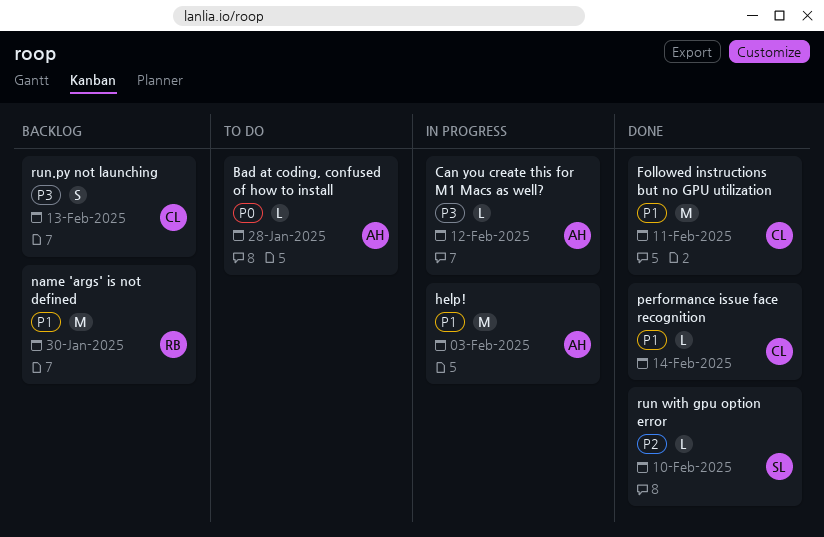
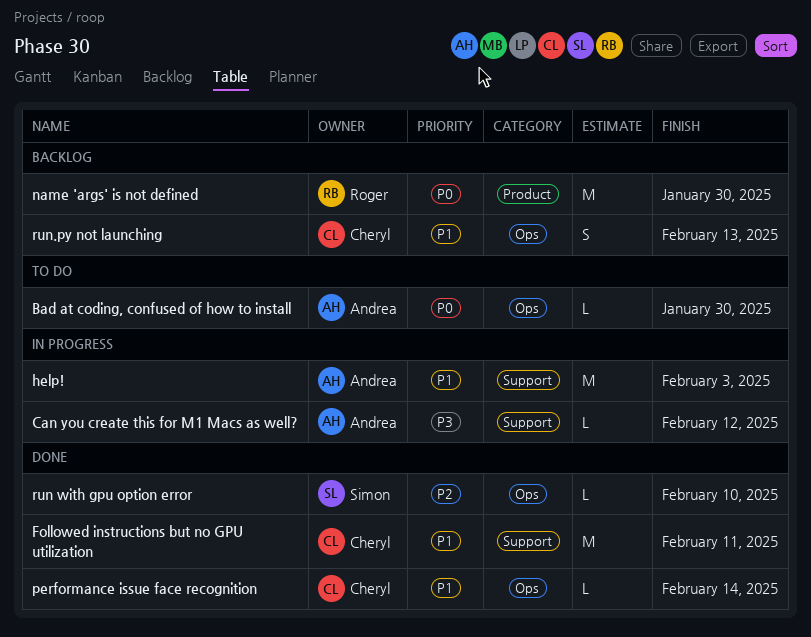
Bad at coding, confused of how to install, due: Jan 28 -> Jan 30
name 'args' is not defined, priority: P1 -> P0
run.py not launching, priority: P3 -> P1

